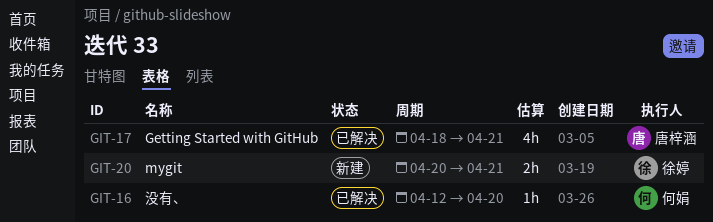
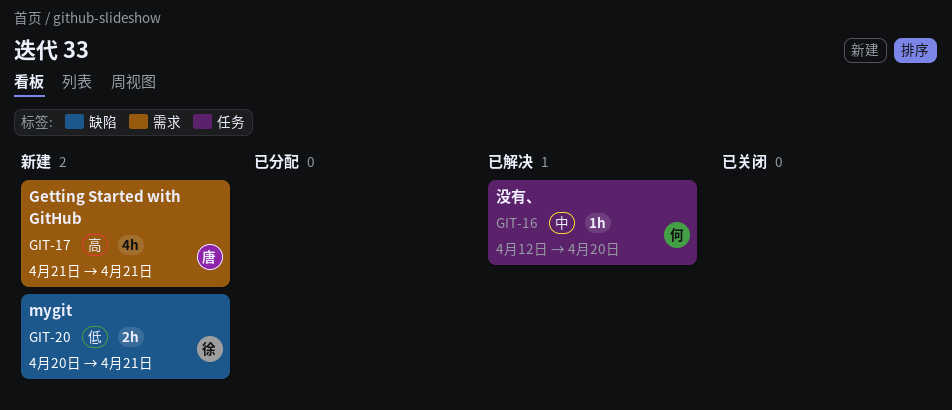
GIT-17, status: 已解决 -> 新建
GIT-17, start: Apr 18 -> Apr 21

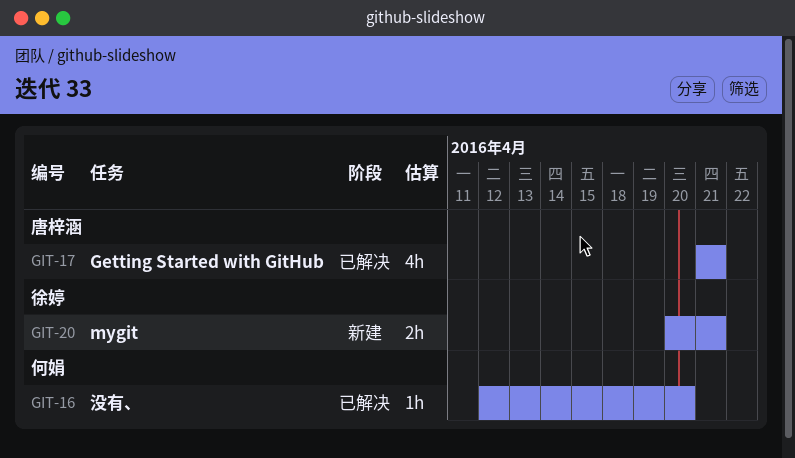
GIT-17, status: 新建 -> 已解决

